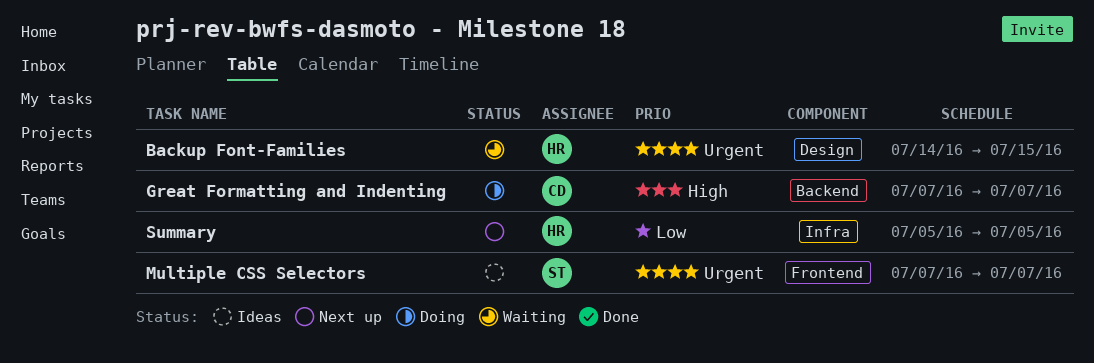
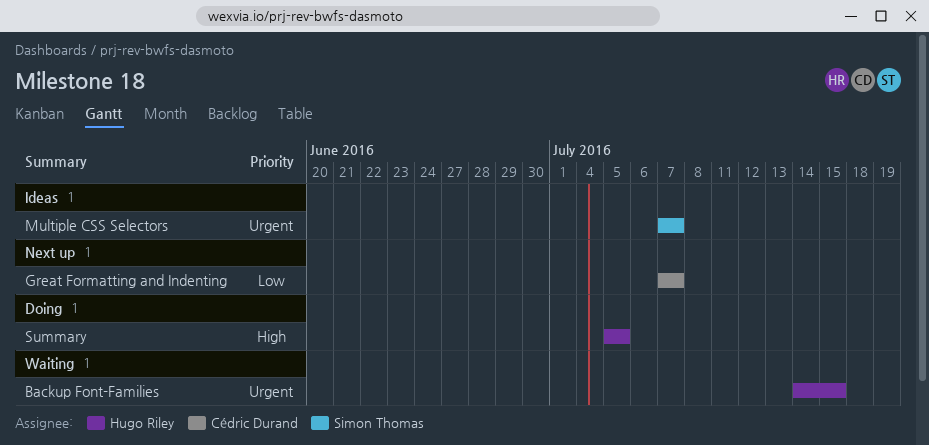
Great Formatting and Indenting, status: Doing -> Next up
Great Formatting and Indenting, priority: High -> Low
Summary, status: Next up -> Doing
Summary, priority: Low -> High

